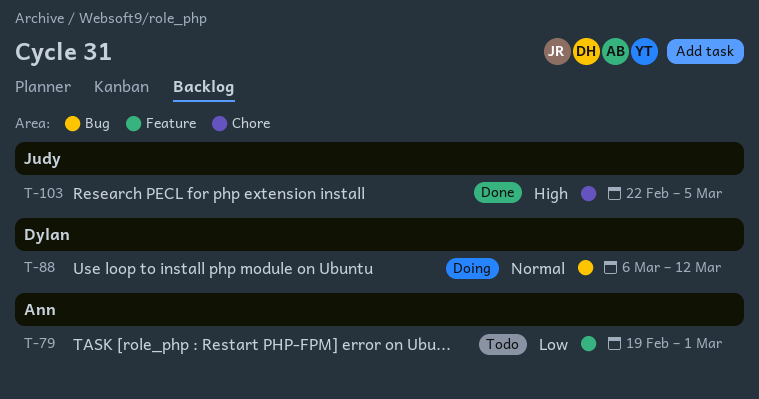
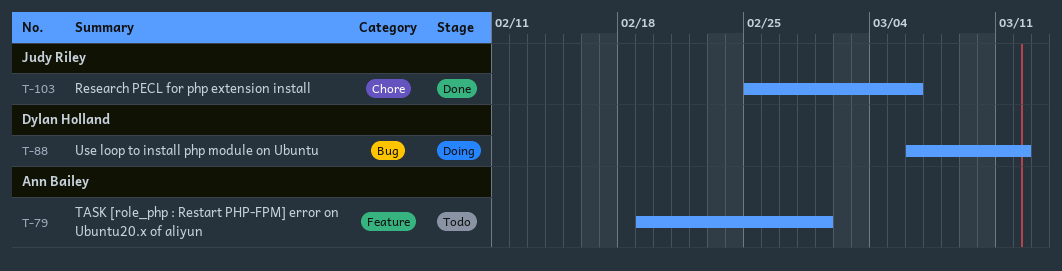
T-103, start: Feb 22 -> Feb 25
T-103, due: Mar 5 -> Mar 6

